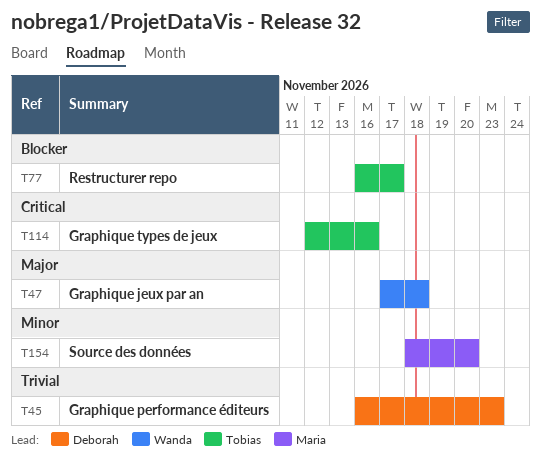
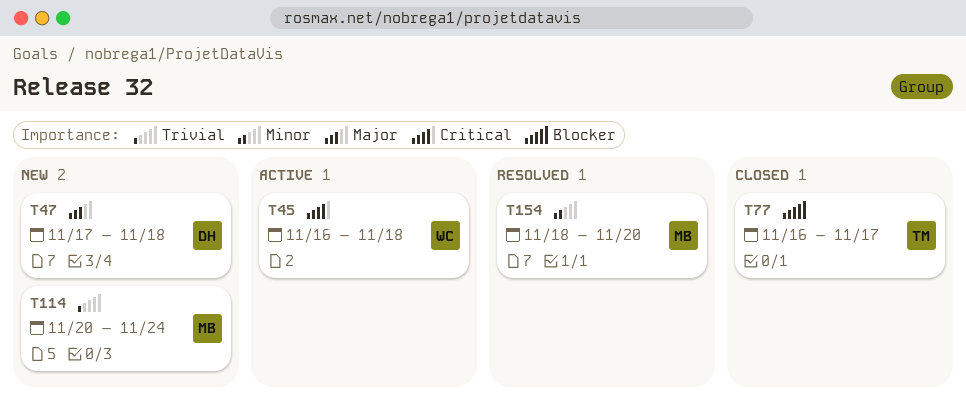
T45, owner: Deborah -> Wanda
T45, priority: Trivial -> Critical
T45, due: Nov 23 -> Nov 18
T47, owner: Wanda -> Deborah
T114, owner: Tobias -> Maria
T114, priority: Critical -> Trivial
T114, start: Nov 12 -> Nov 20
T114, due: Nov 16 -> Nov 24

